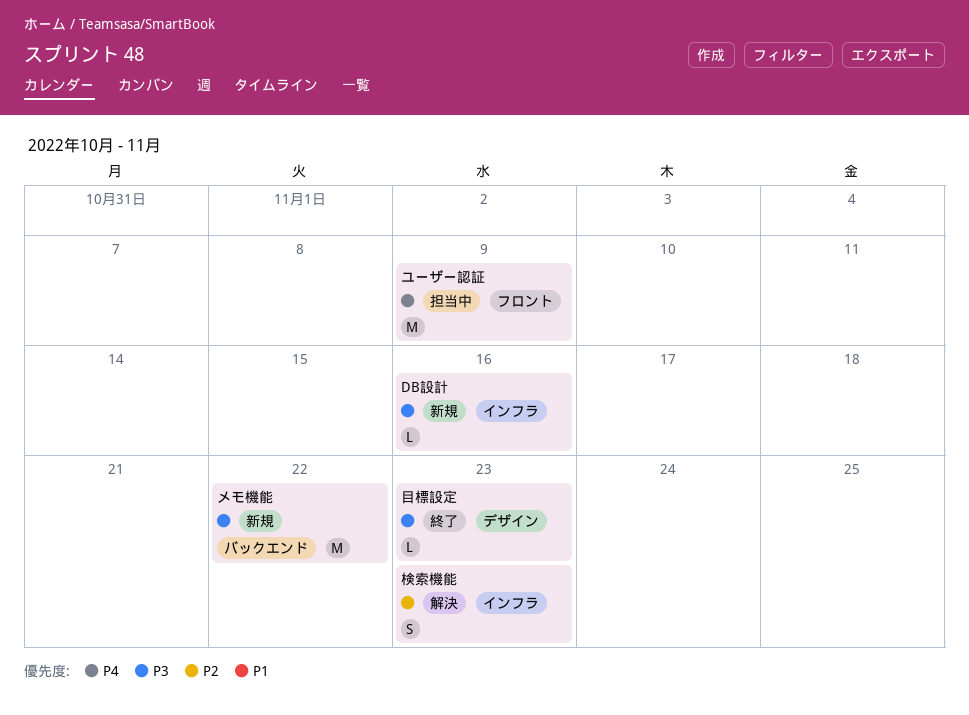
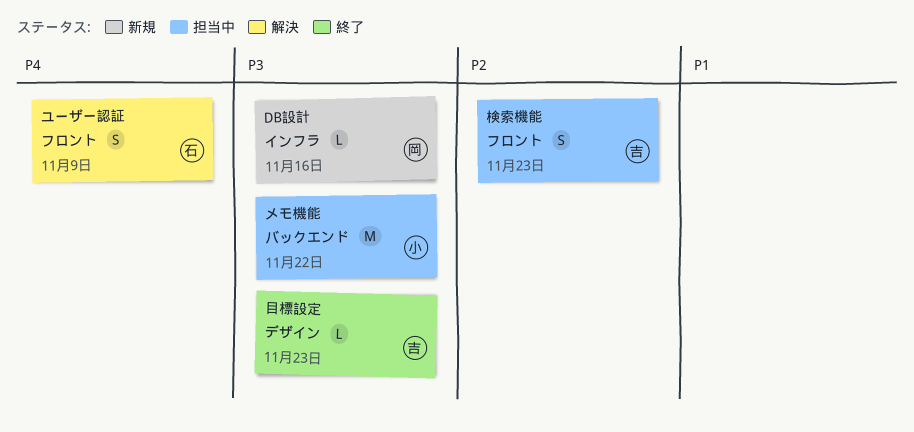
メモ機能, status: 新規 -> 担当中
ユーザー認証, status: 担当中 -> 解決
ユーザー認証, estimate: M -> S
検索機能, status: 解決 -> 担当中
検索機能, label: インフラ -> フロント

